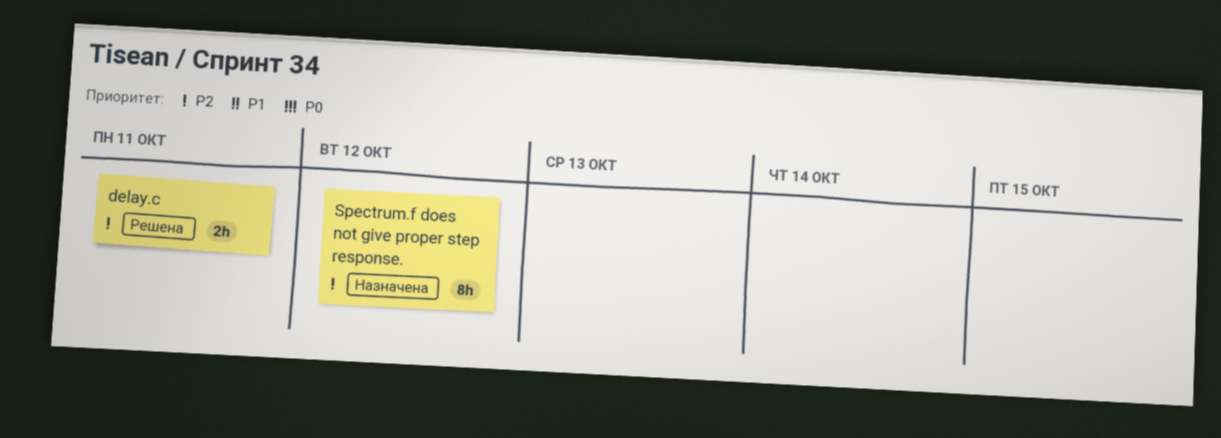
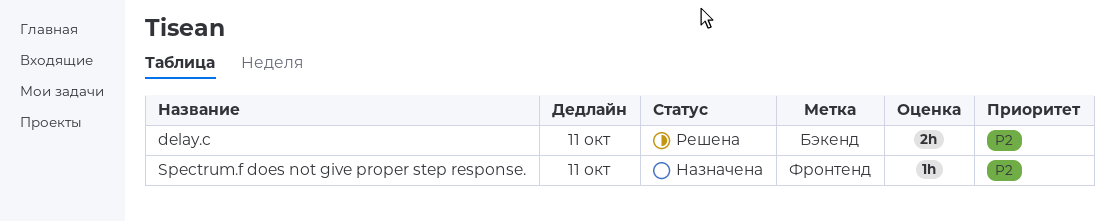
Spectrum.f does not give proper step response., estimate: 8h -> 1h
Spectrum.f does not give proper step response., due: Oct 12 -> Oct 11

